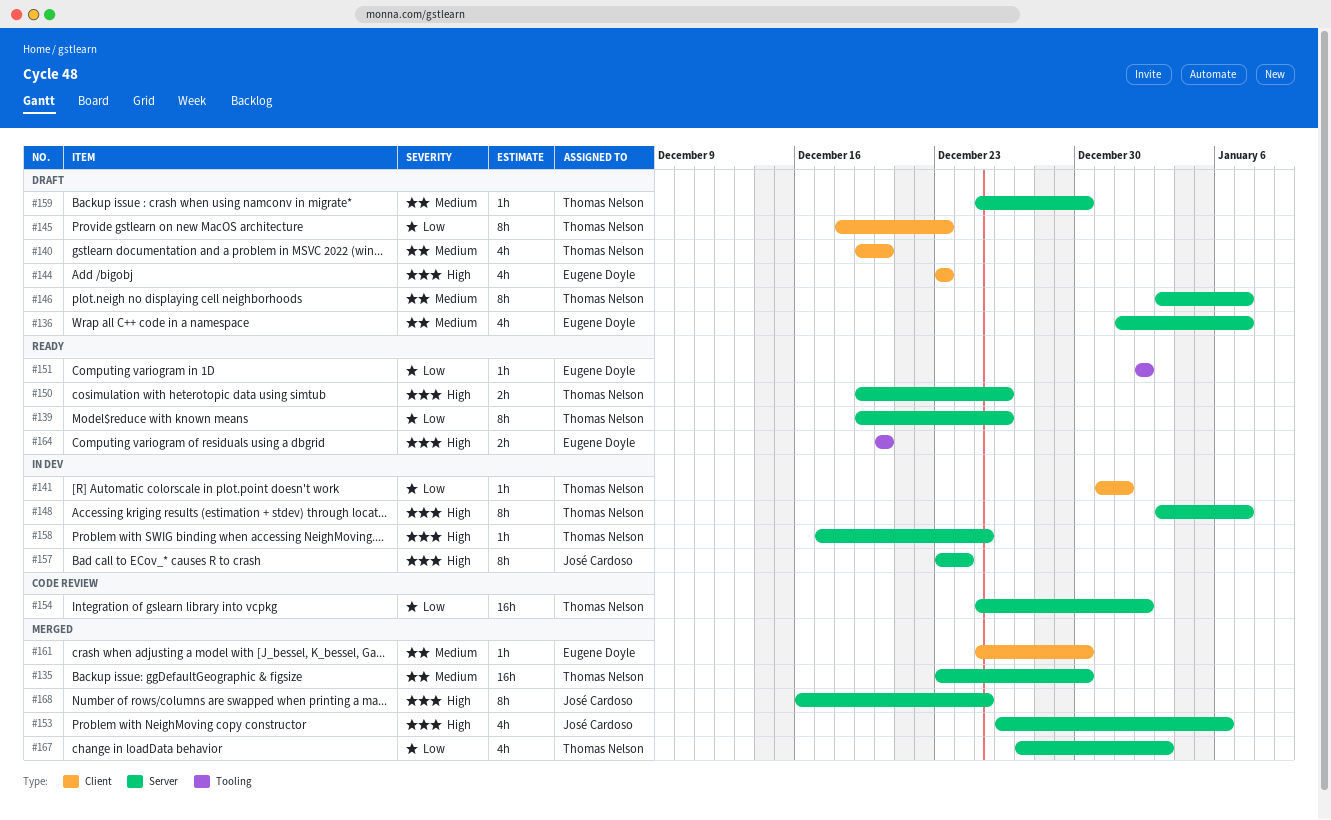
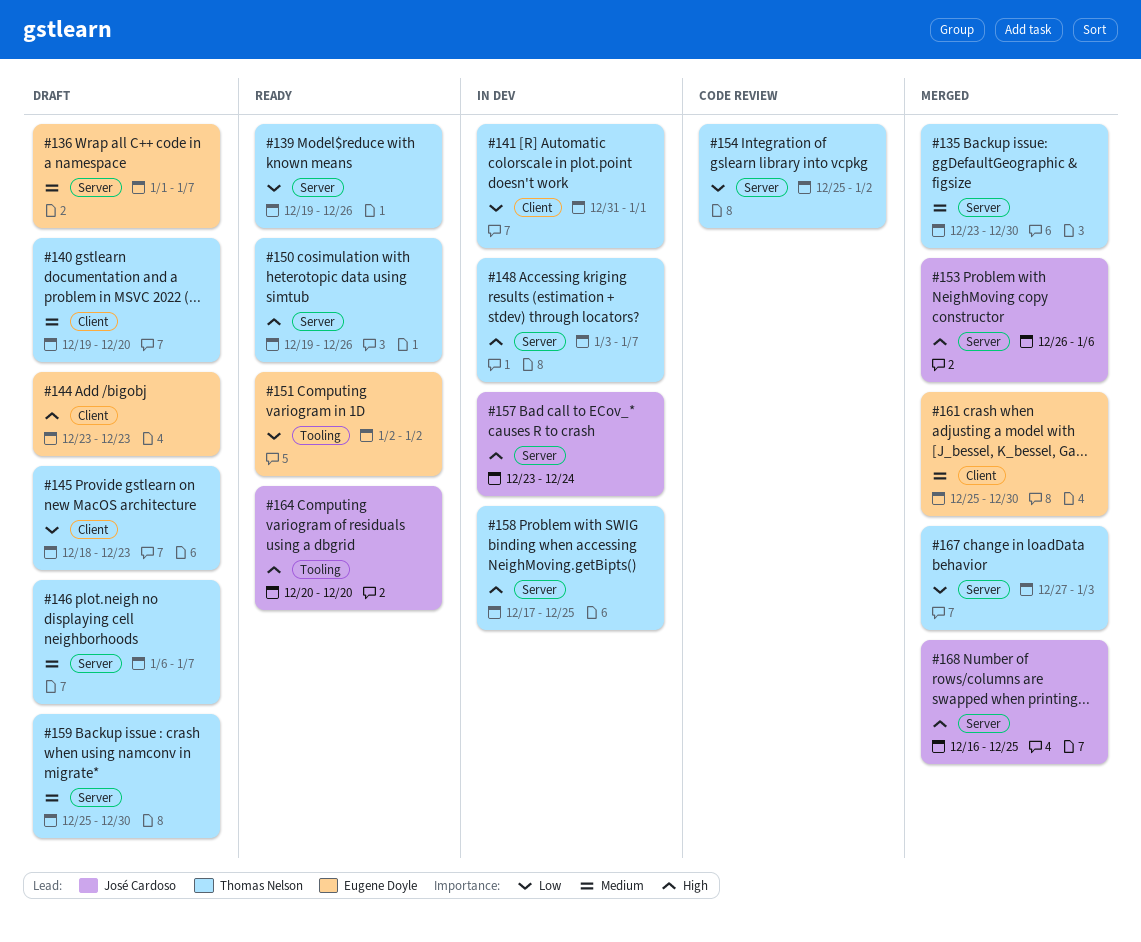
#146, start: Jan 3 -> Jan 6
#164, owner: Eugene Doyle -> José Cardoso

